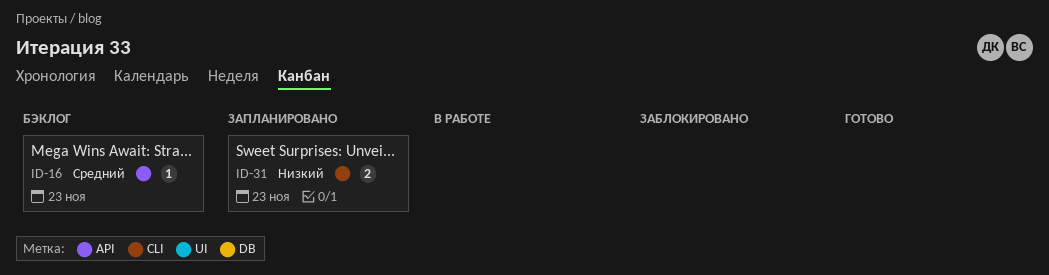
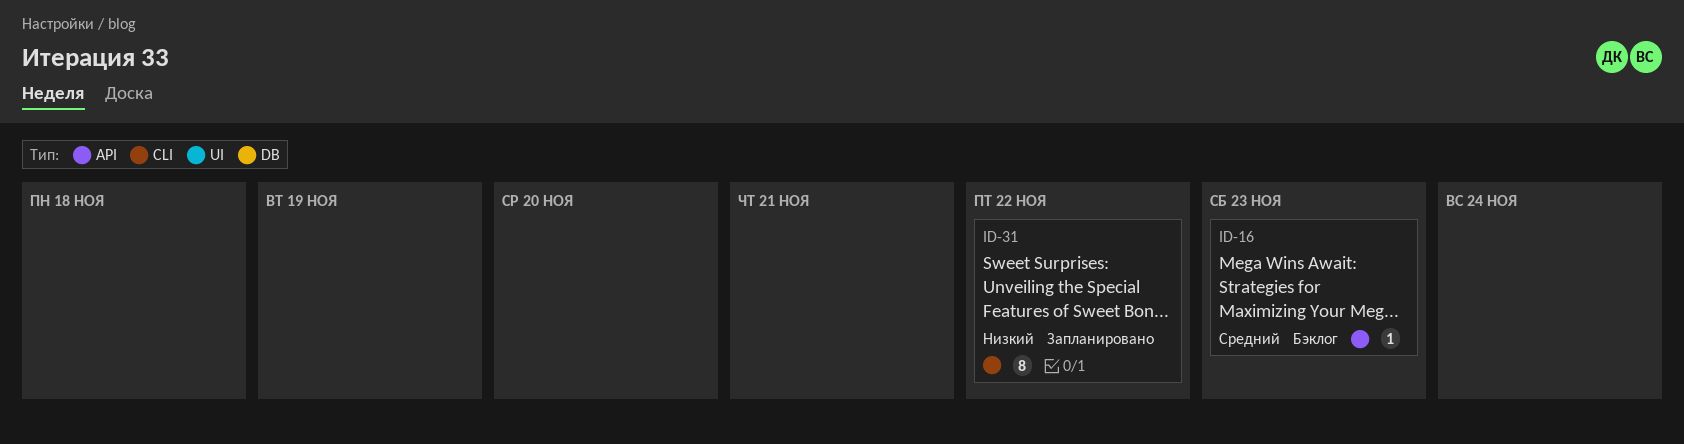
ID-31, estimate: 2 -> 8
ID-31, due: Nov 23 -> Nov 22

